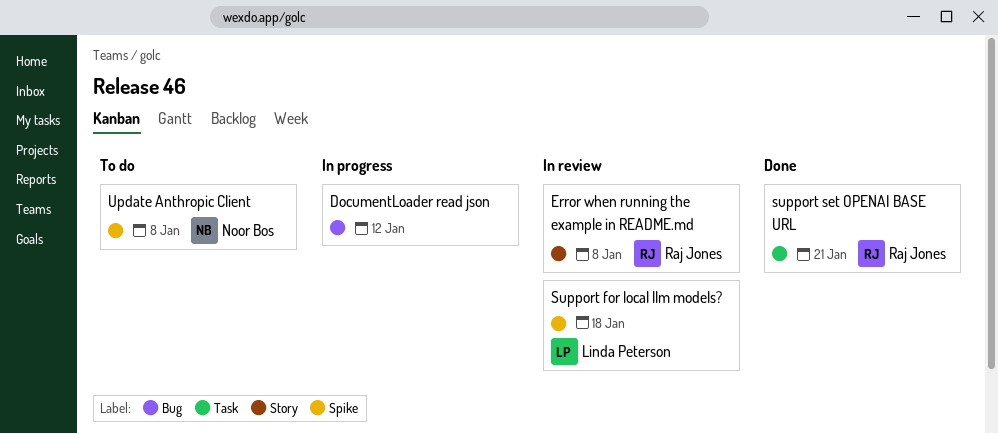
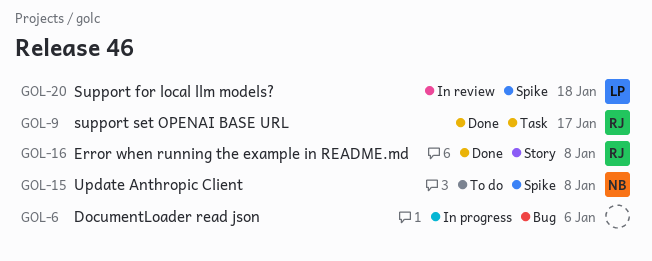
DocumentLoader read json, due: Jan 12 -> Jan 6
Error when running the example in README.md, status: In review -> Done
support set OPENAI BASE URL, due: Jan 21 -> Jan 17

